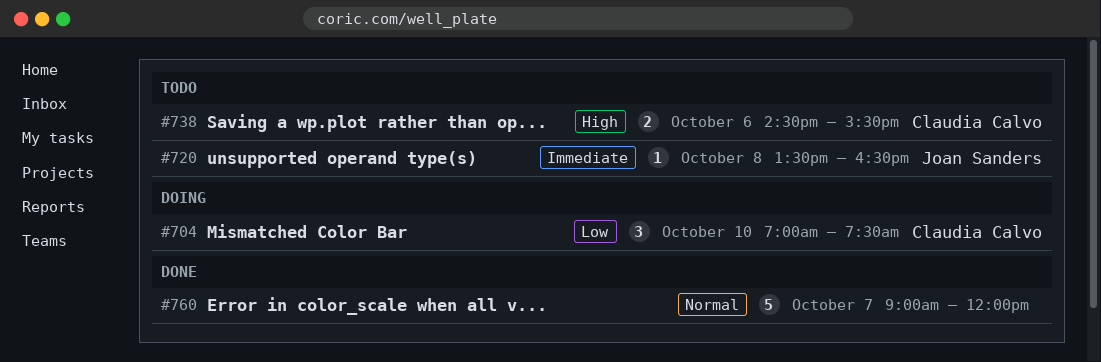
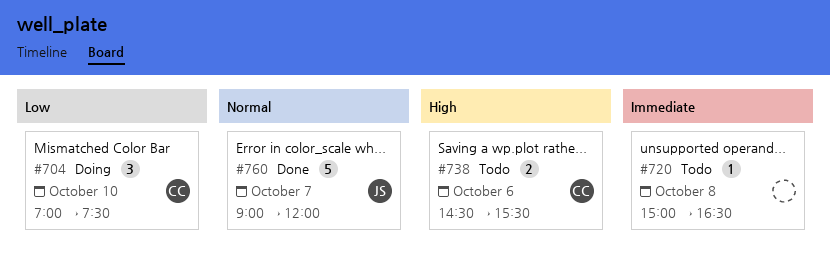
#720, owner: Joan Sanders -> none
#720, begins: 13:30 -> 15:00
#760, owner: none -> Joan Sanders

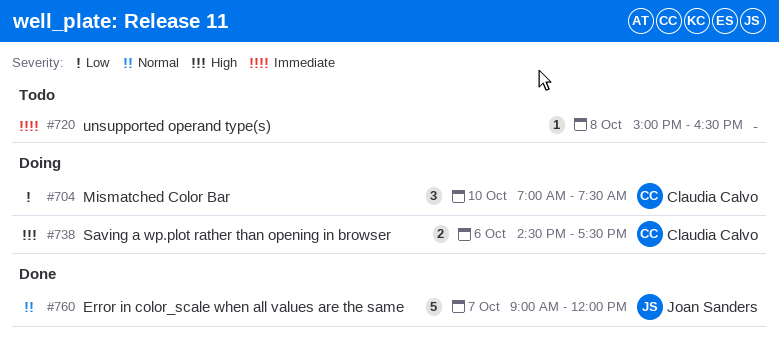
#738, status: Todo -> Doing
#738, ends: 15:30 -> 17:30

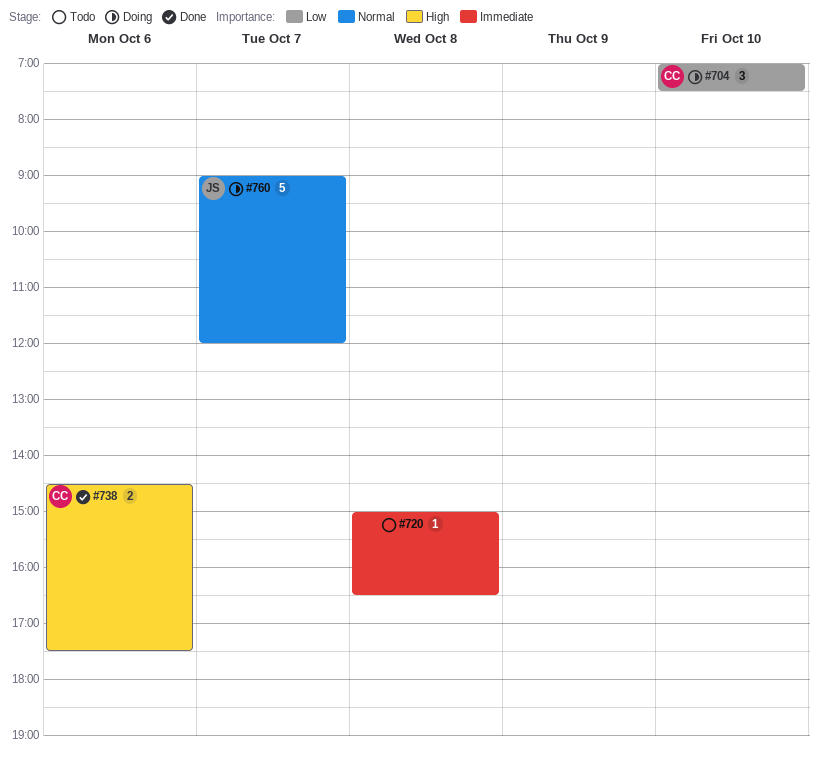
#738, status: Doing -> Done
#760, status: Done -> Doing

